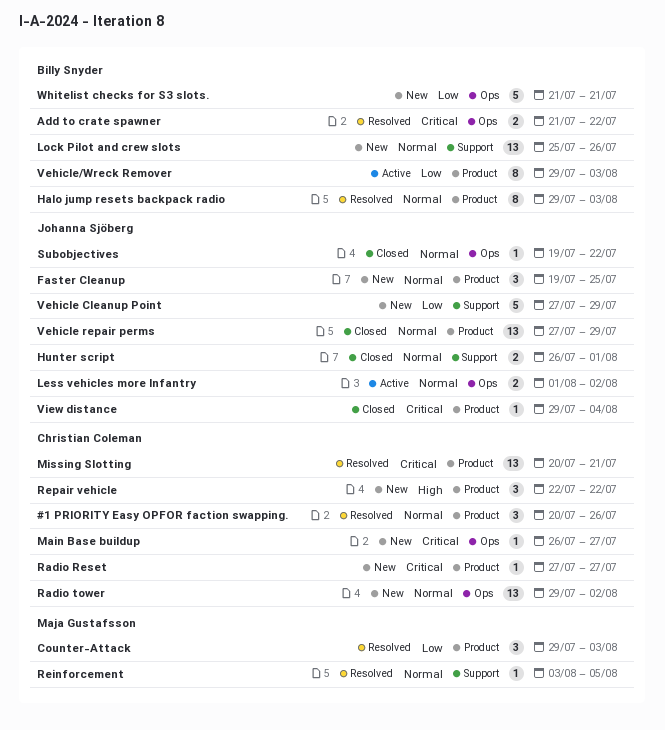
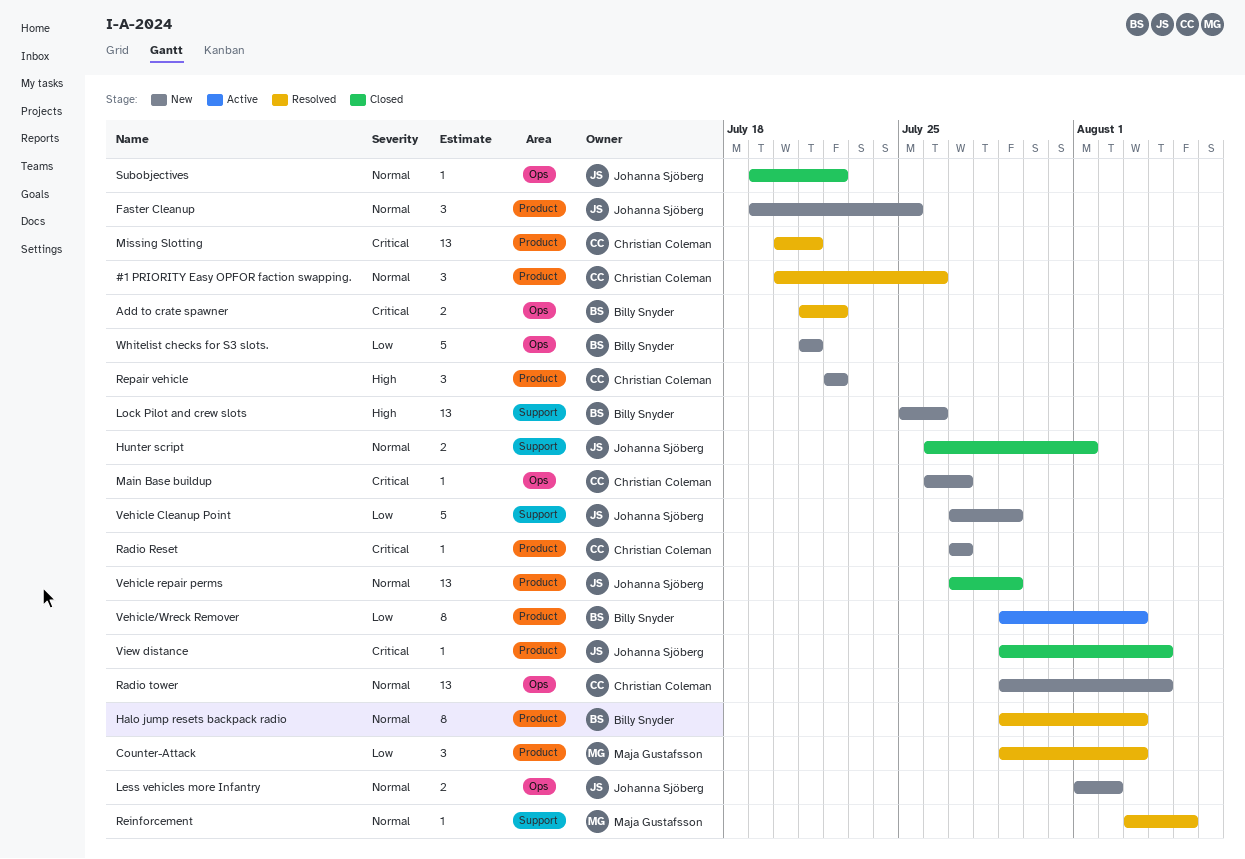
Less vehicles more Infantry, status: Active -> New
Lock Pilot and crew slots, priority: Normal -> High
Radio tower, due: Aug 2 -> Aug 4

